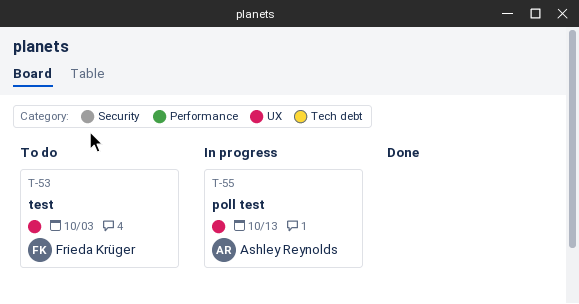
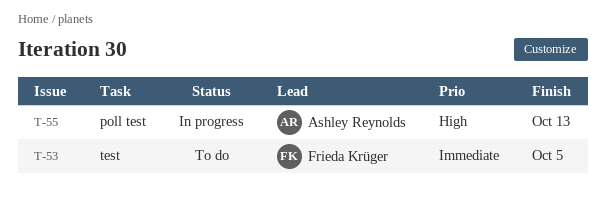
T-53, due: Oct 3 -> Oct 5

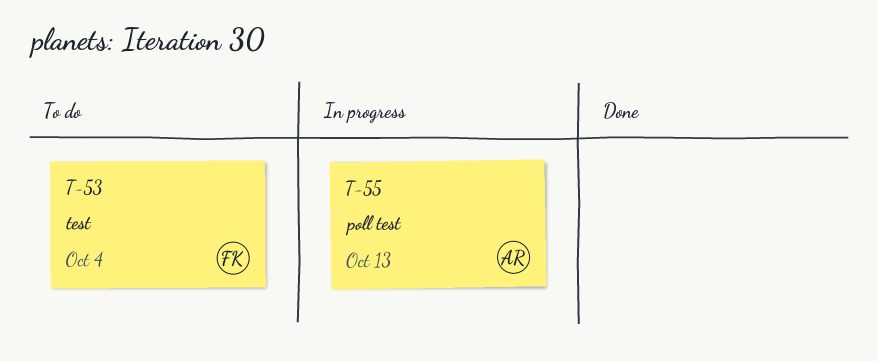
T-53, due: Oct 5 -> Oct 4

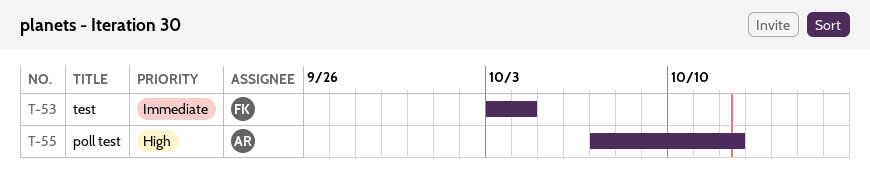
T-55, due: Oct 13 -> Oct 12

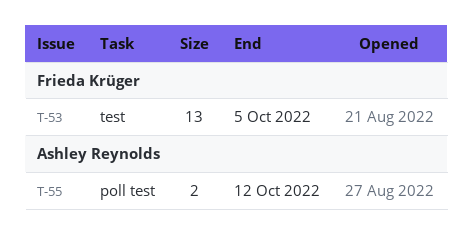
T-53, due: Oct 4 -> Oct 5

